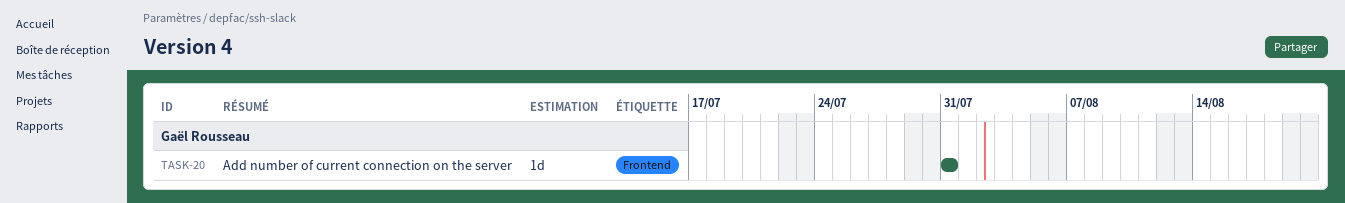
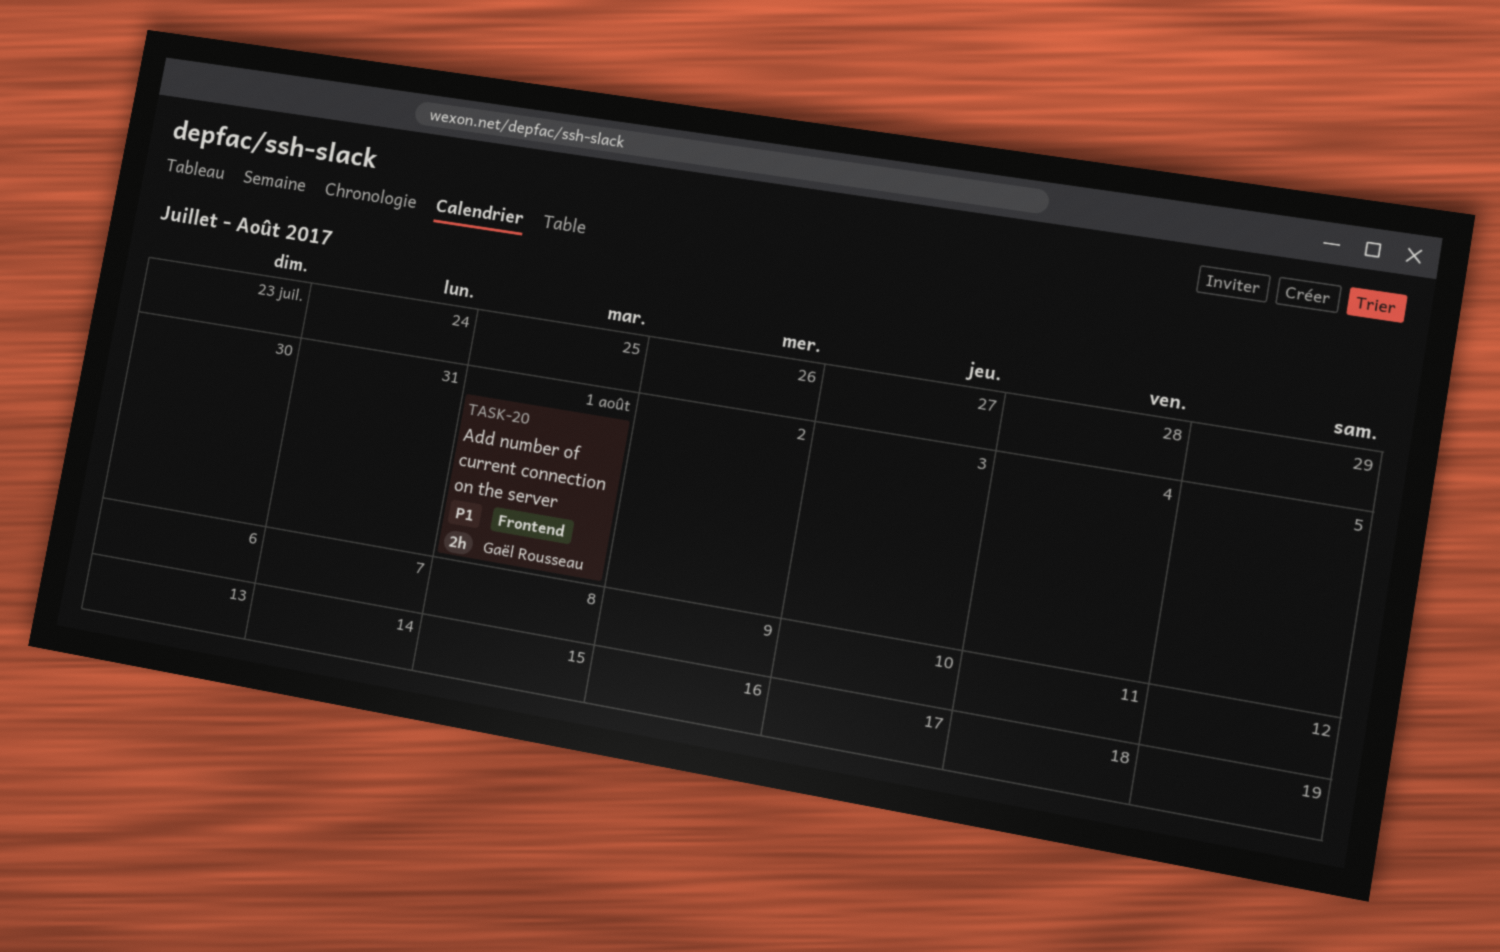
TASK-20, estimate: 1d -> 2h
TASK-20, due: Jul 31 -> Aug 1

